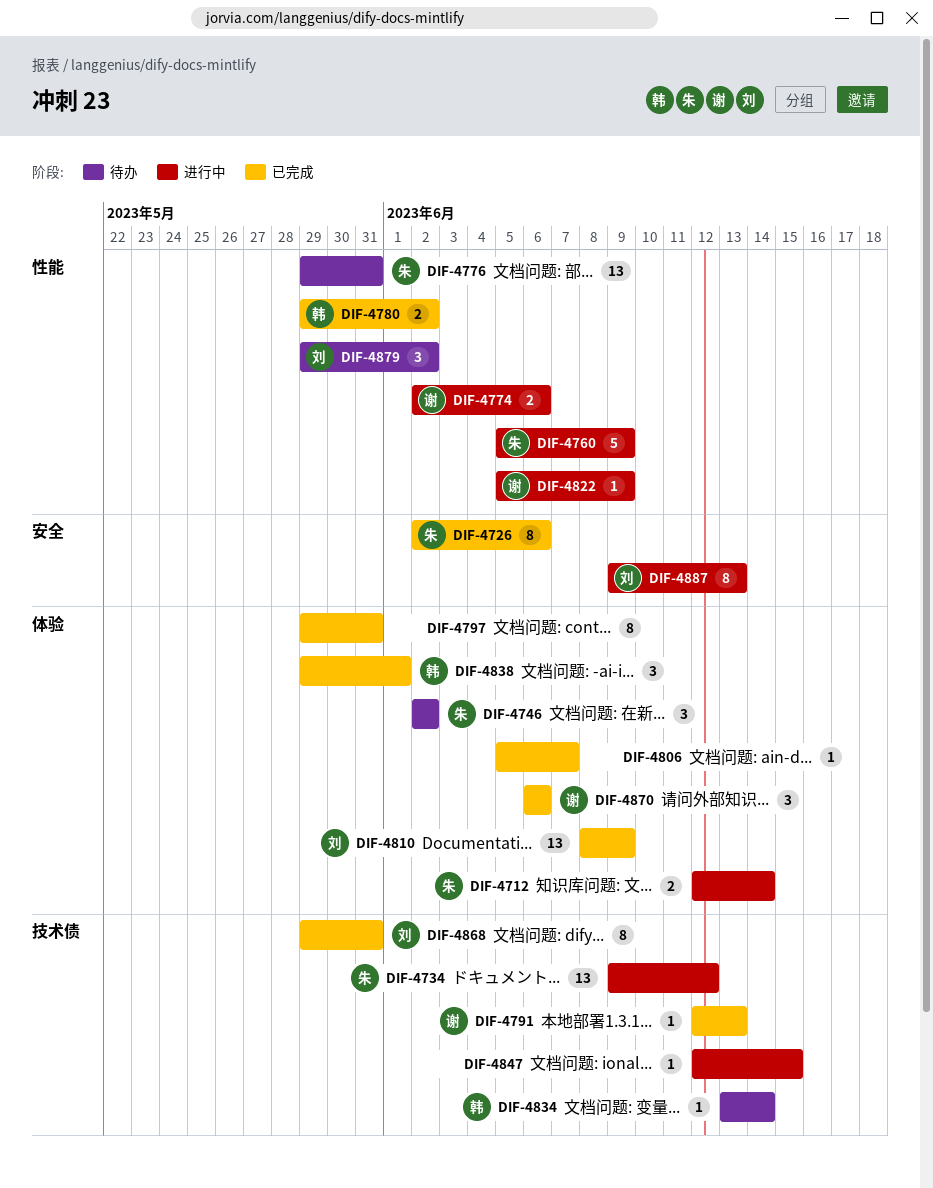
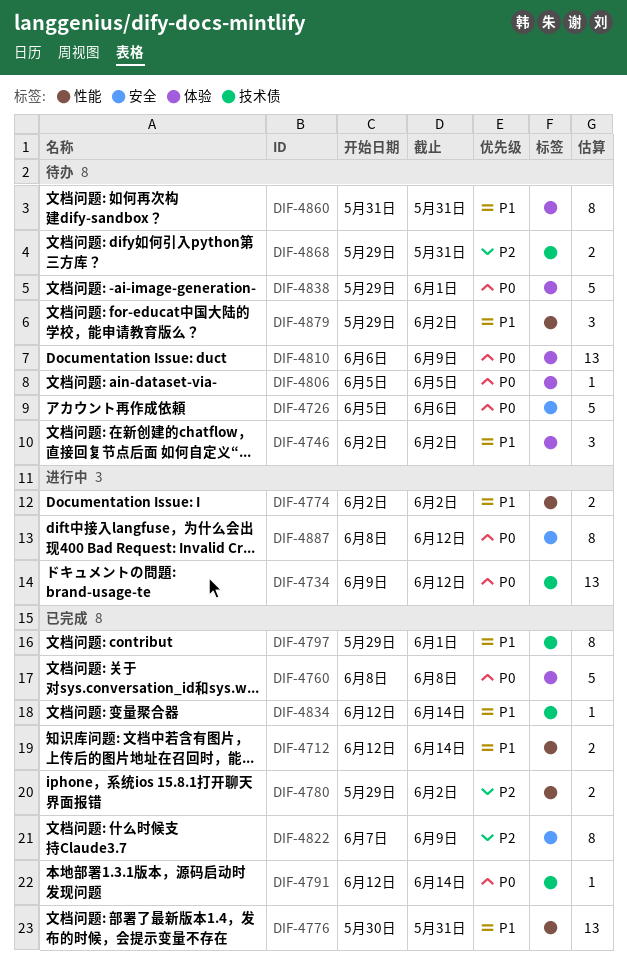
DIF-4712, status: 进行中 -> 已完成
DIF-4712, label: 体验 -> 性能
DIF-4726, status: 已完成 -> 待办
DIF-4726, estimate: 8 -> 5
DIF-4726, start: Jun 2 -> Jun 5
DIF-4760, status: 进行中 -> 已完成
DIF-4760, label: 性能 -> 体验
DIF-4760, start: Jun 5 -> Jun 8
DIF-4760, due: Jun 9 -> Jun 8
DIF-4774, due: Jun 6 -> Jun 2
DIF-4776, status: 待办 -> 已完成
DIF-4776, start: May 29 -> May 30
DIF-4791, due: Jun 13 -> Jun 14
DIF-4797, label: 体验 -> 技术债
DIF-4797, due: May 31 -> Jun 1
DIF-4806, status: 已完成 -> 待办
DIF-4806, due: Jun 7 -> Jun 5
DIF-4810, status: 已完成 -> 待办
DIF-4810, start: Jun 8 -> Jun 6
DIF-4822, status: 进行中 -> 已完成
DIF-4822, label: 性能 -> 安全
DIF-4822, estimate: 1 -> 8
DIF-4822, start: Jun 5 -> Jun 7
DIF-4834, status: 待办 -> 已完成
DIF-4834, start: Jun 13 -> Jun 12
DIF-4838, status: 已完成 -> 待办
DIF-4838, estimate: 3 -> 5
DIF-4847: present -> none
DIF-4860: none -> present
DIF-4868, status: 已完成 -> 待办
DIF-4868, estimate: 8 -> 2
DIF-4870: present -> none
DIF-4887, start: Jun 9 -> Jun 8
DIF-4887, due: Jun 13 -> Jun 12

